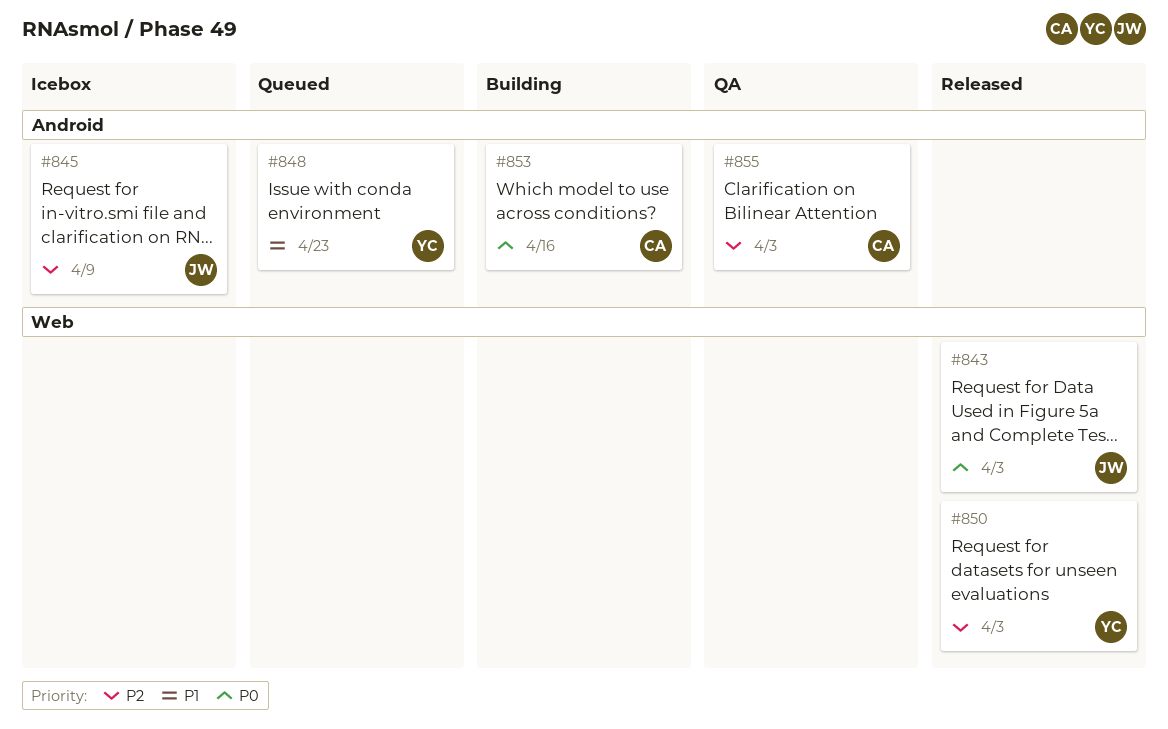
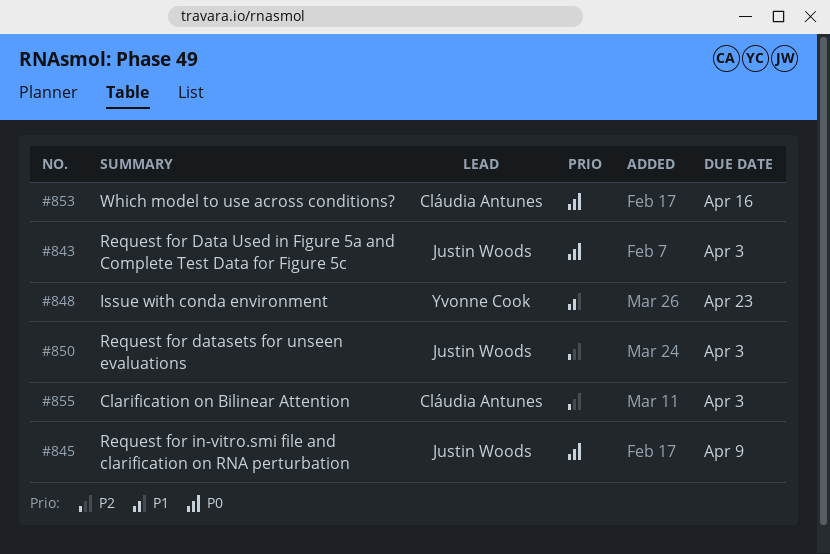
#845, priority: P2 -> P0
#850, owner: Yvonne Cook -> Justin Woods

